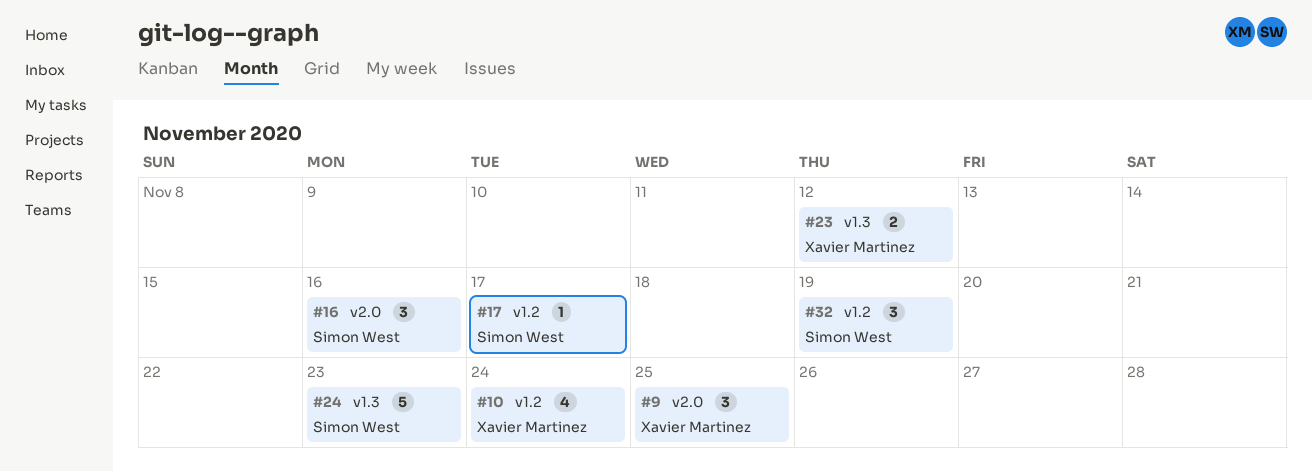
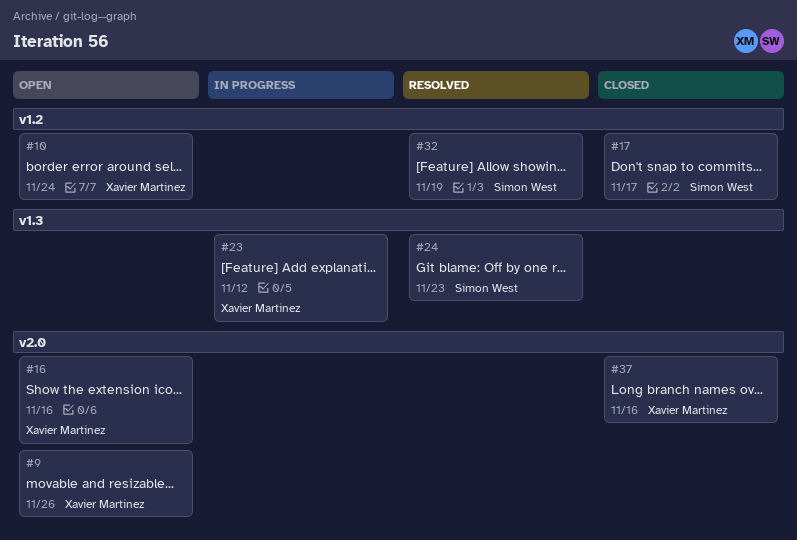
#9, due: Nov 25 -> Nov 26
#16, owner: Simon West -> Xavier Martinez
#37: none -> present

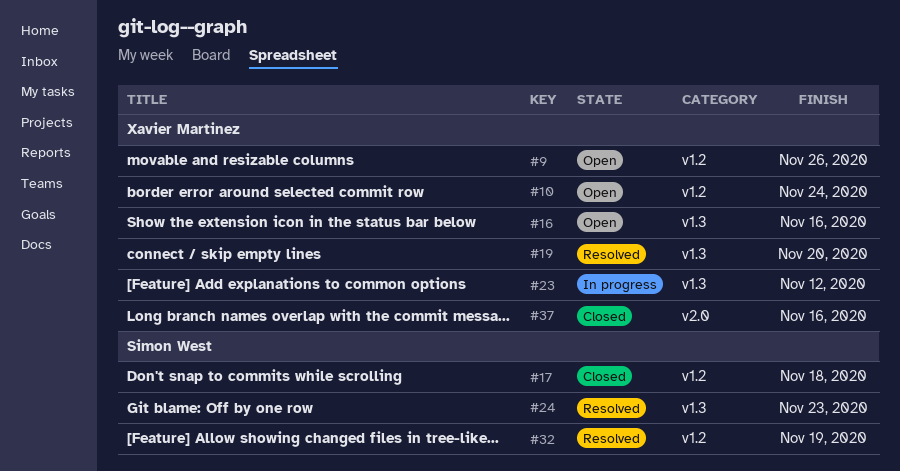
#9, label: v2.0 -> v1.2
#16, label: v2.0 -> v1.3
#17, due: Nov 17 -> Nov 18
#19: none -> present

